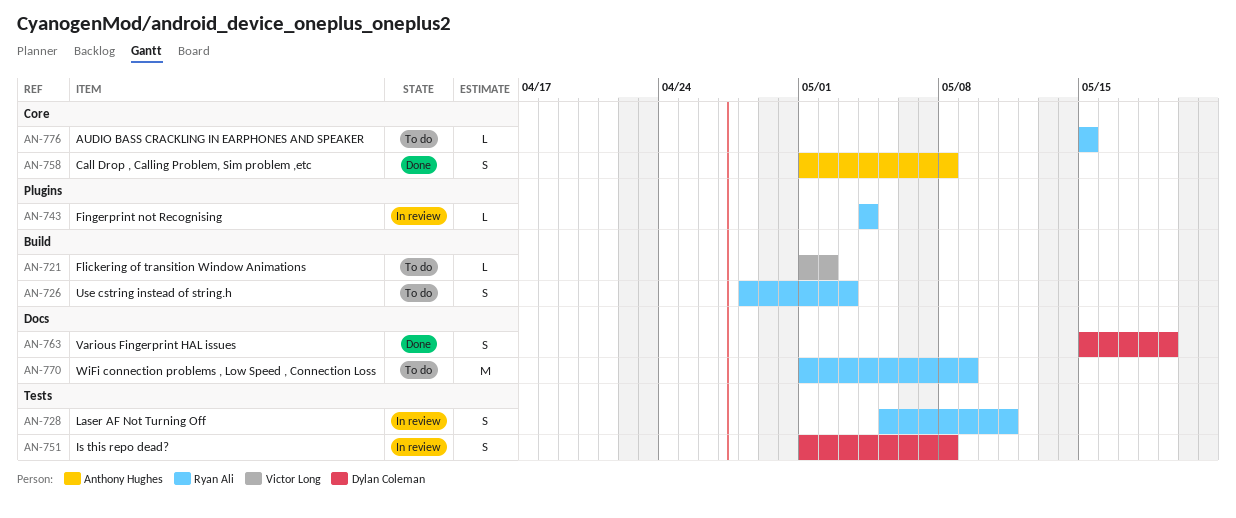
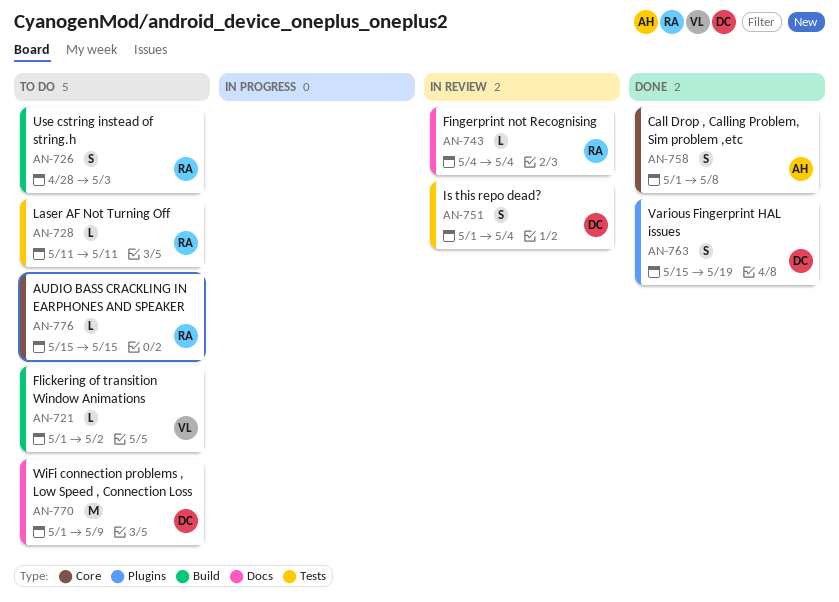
AN-728, status: In review -> To do
AN-728, estimate: S -> L
AN-728, start: May 5 -> May 11
AN-743, label: Plugins -> Docs
AN-751, due: May 8 -> May 4
AN-763, label: Docs -> Plugins
AN-770, owner: Ryan Ali -> Dylan Coleman

